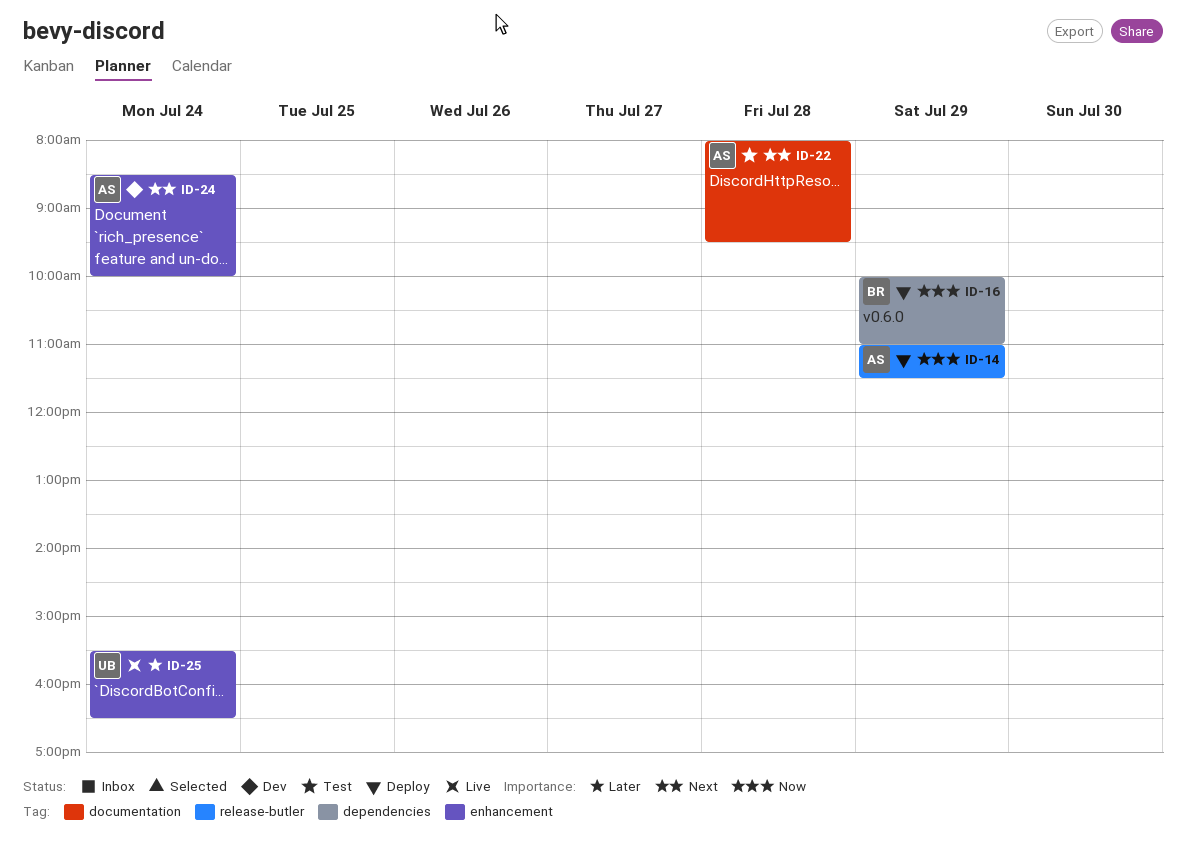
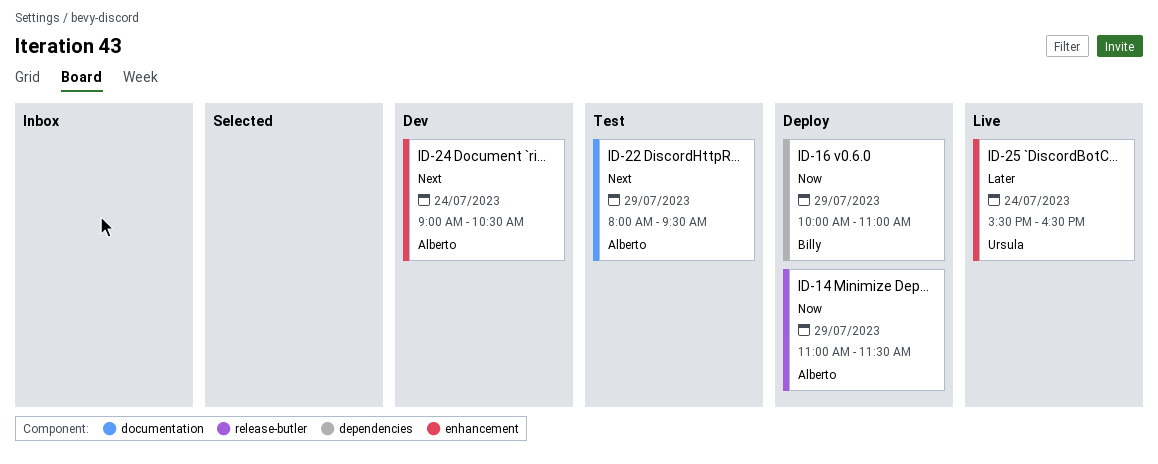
ID-22, day: Jul 28 -> Jul 29
ID-24, begins: 08:30 -> 09:00
ID-24, ends: 10:00 -> 10:30

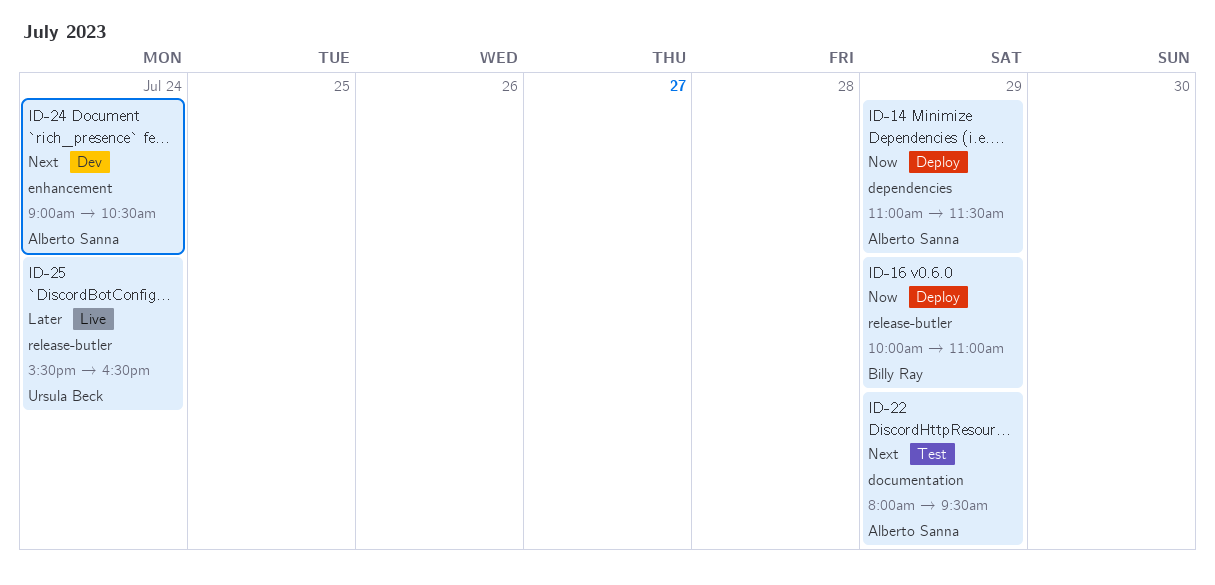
ID-14, label: release-butler -> dependencies
ID-16, label: dependencies -> release-butler
ID-25, label: enhancement -> release-butler

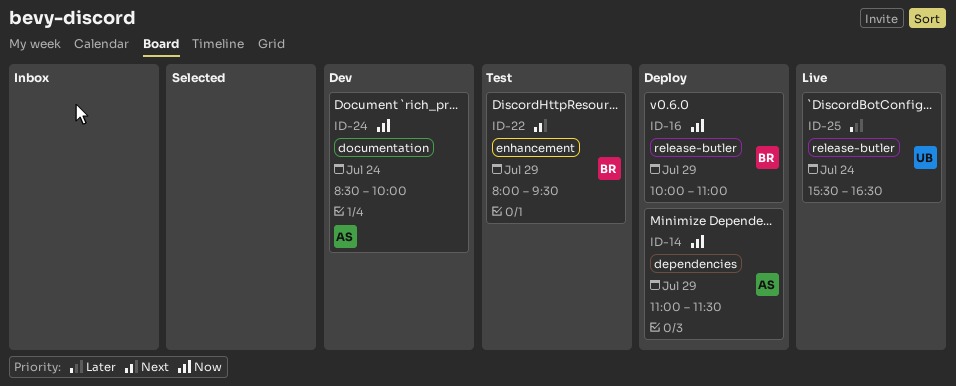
ID-22, owner: Alberto Sanna -> Billy Ray
ID-22, label: documentation -> enhancement
ID-24, priority: Next -> Now
ID-24, label: enhancement -> documentation
ID-24, begins: 09:00 -> 08:30
ID-24, ends: 10:30 -> 10:00

